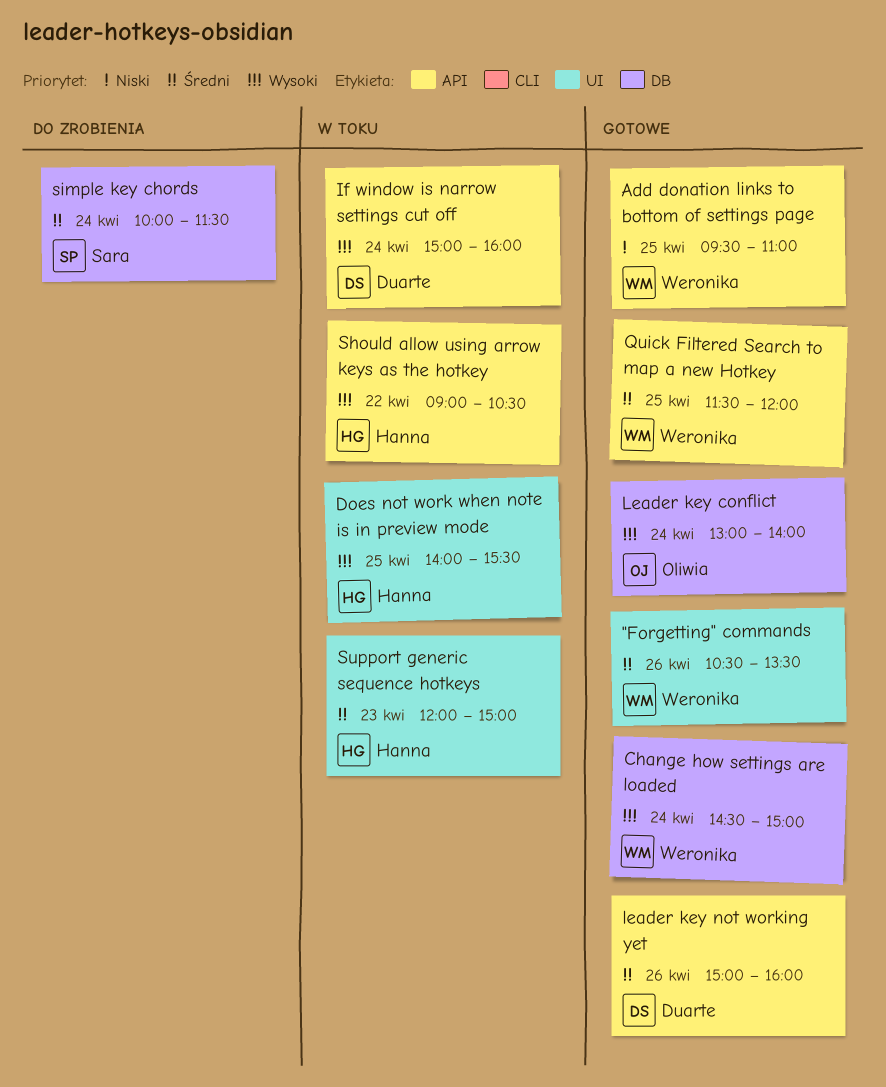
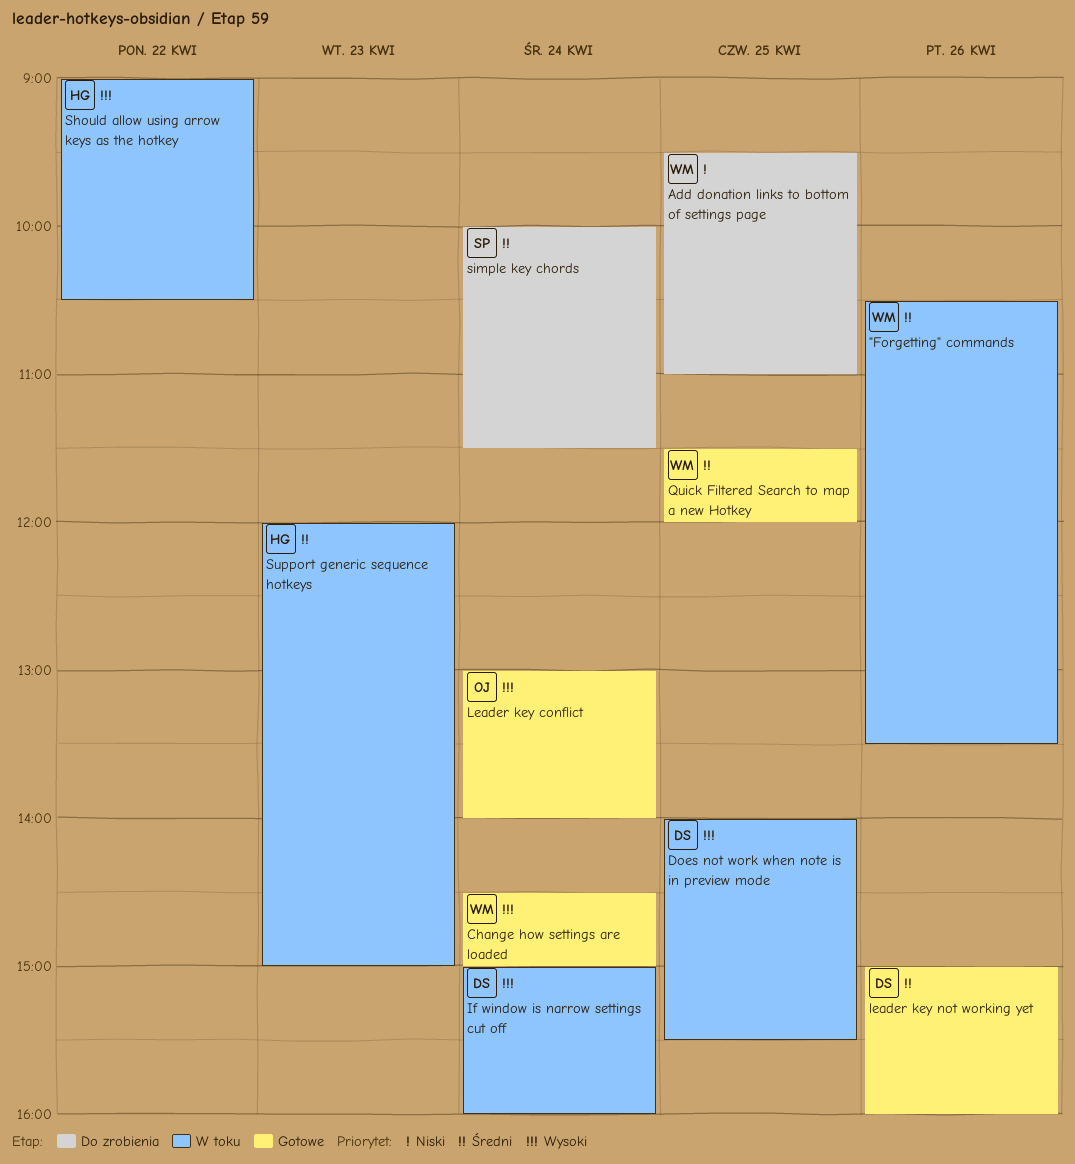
"Forgetting" commands, status: Gotowe -> W toku
Add donation links to bottom of settings page, status: Gotowe -> Do zrobienia
Does not work when note is in preview mode, owner: Hanna -> Duarte

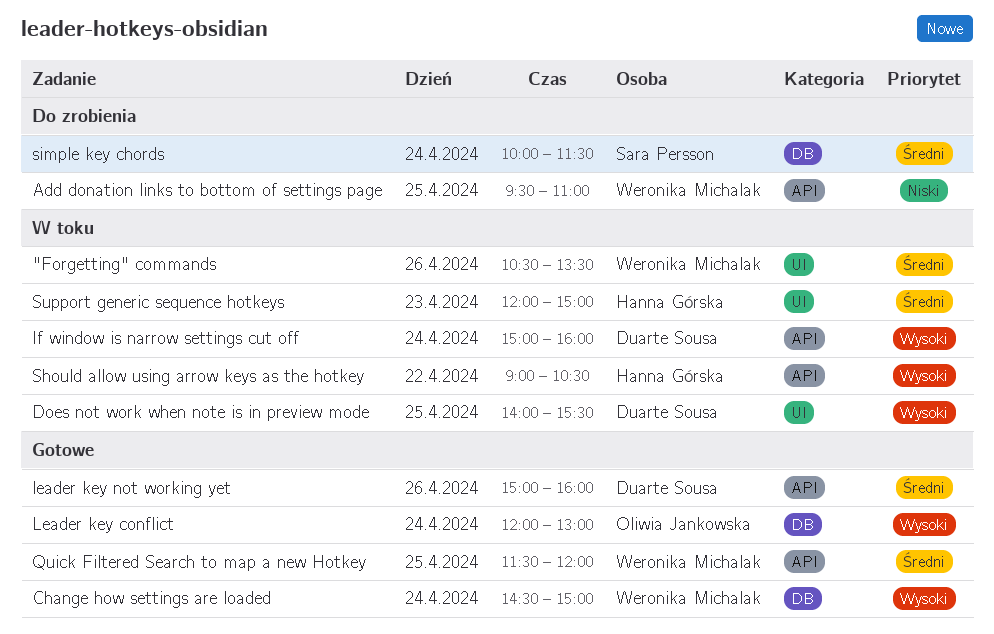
Leader key conflict, begins: 13:00 -> 12:00
Leader key conflict, ends: 14:00 -> 13:00

